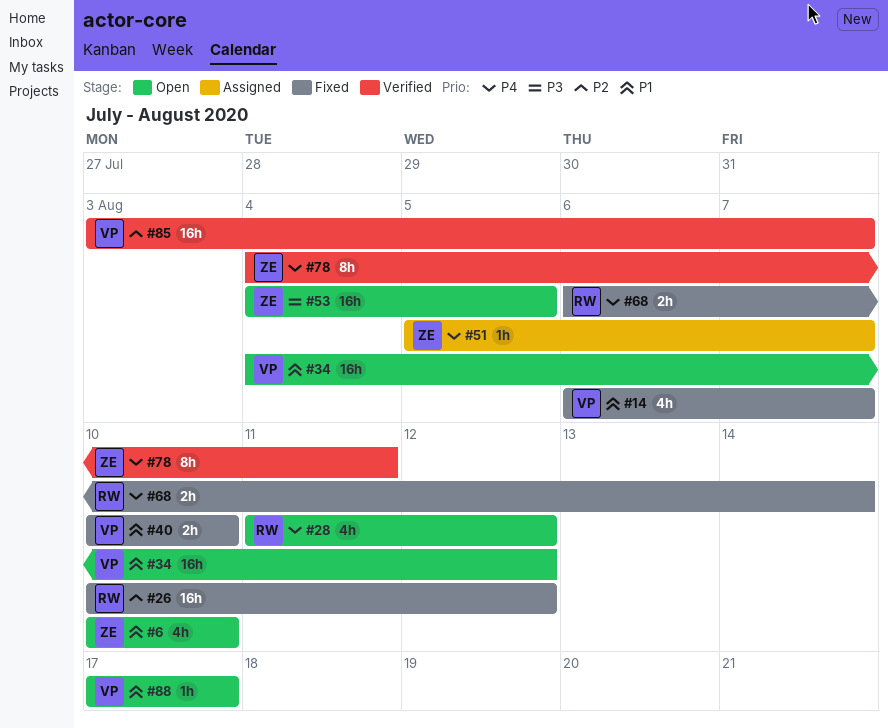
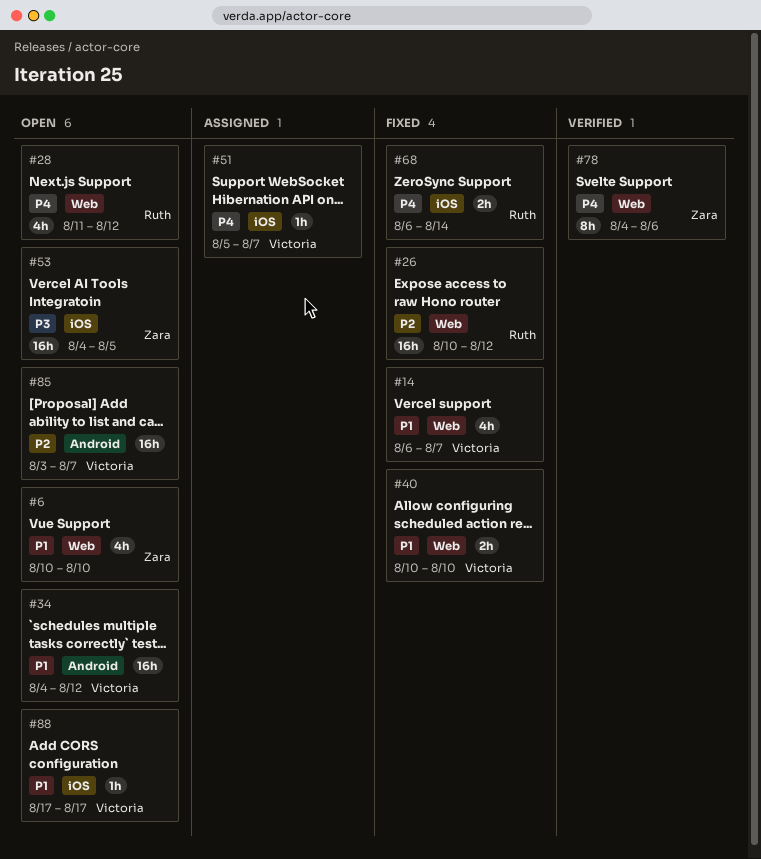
#51, owner: Zara -> Victoria
#78, due: Aug 11 -> Aug 6
#85, status: Verified -> Open

